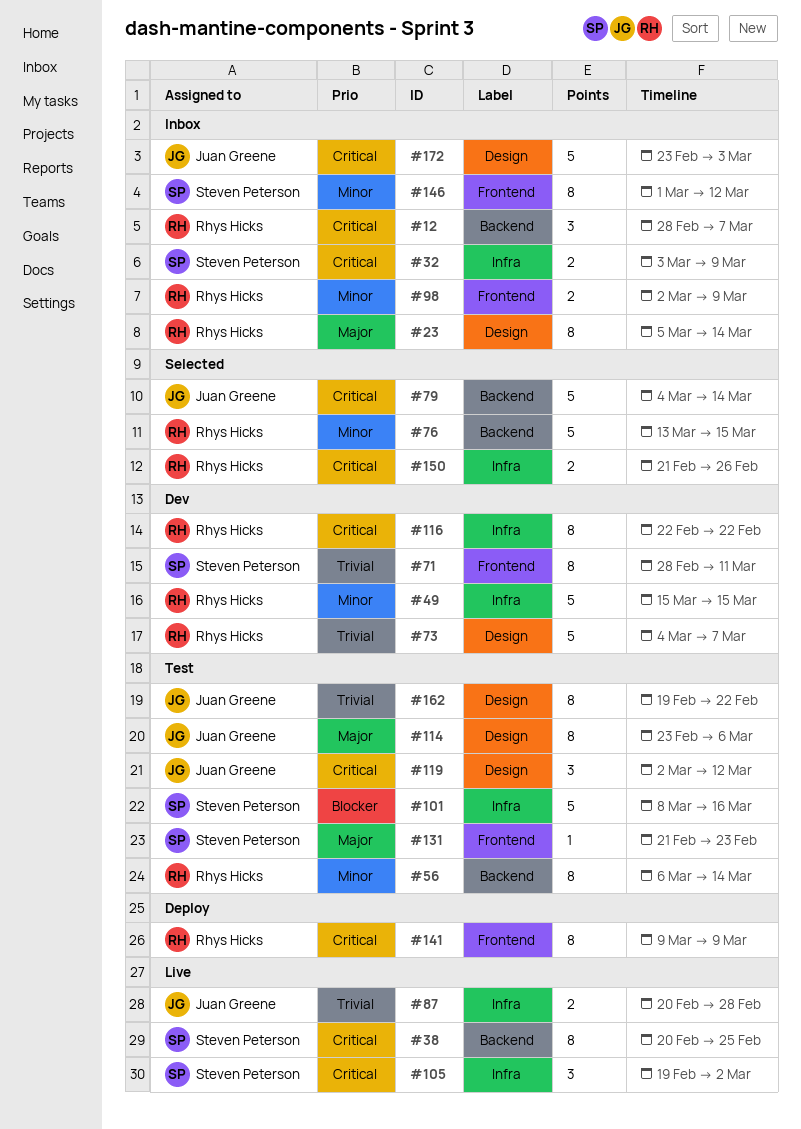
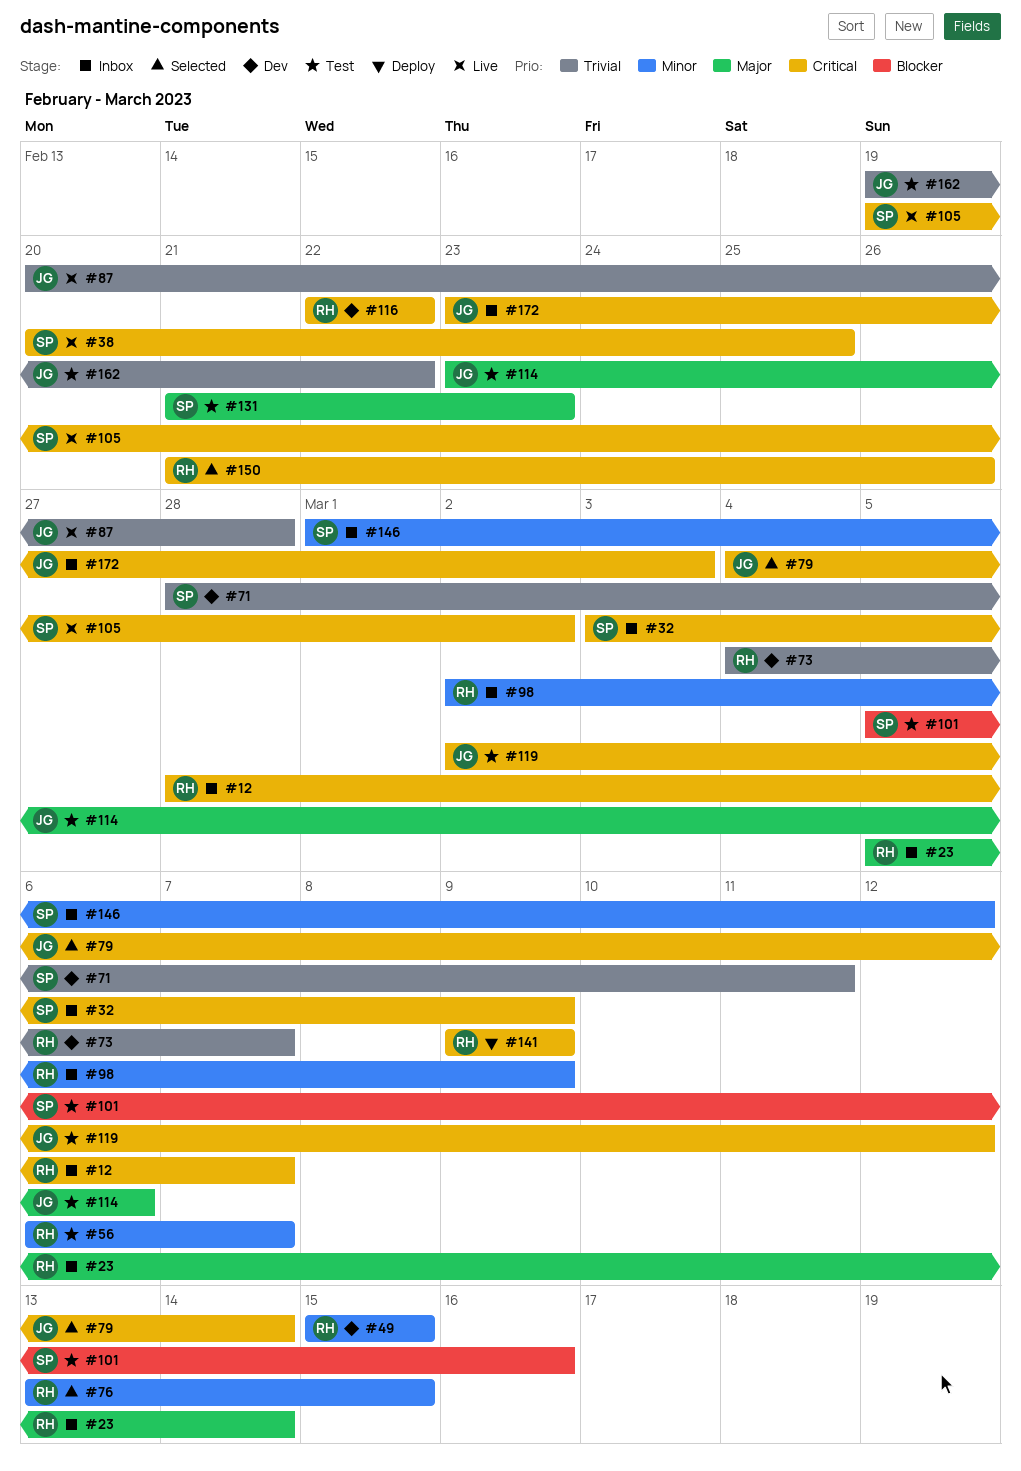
#56, due: Mar 14 -> Mar 7
#101, start: Mar 8 -> Mar 5

